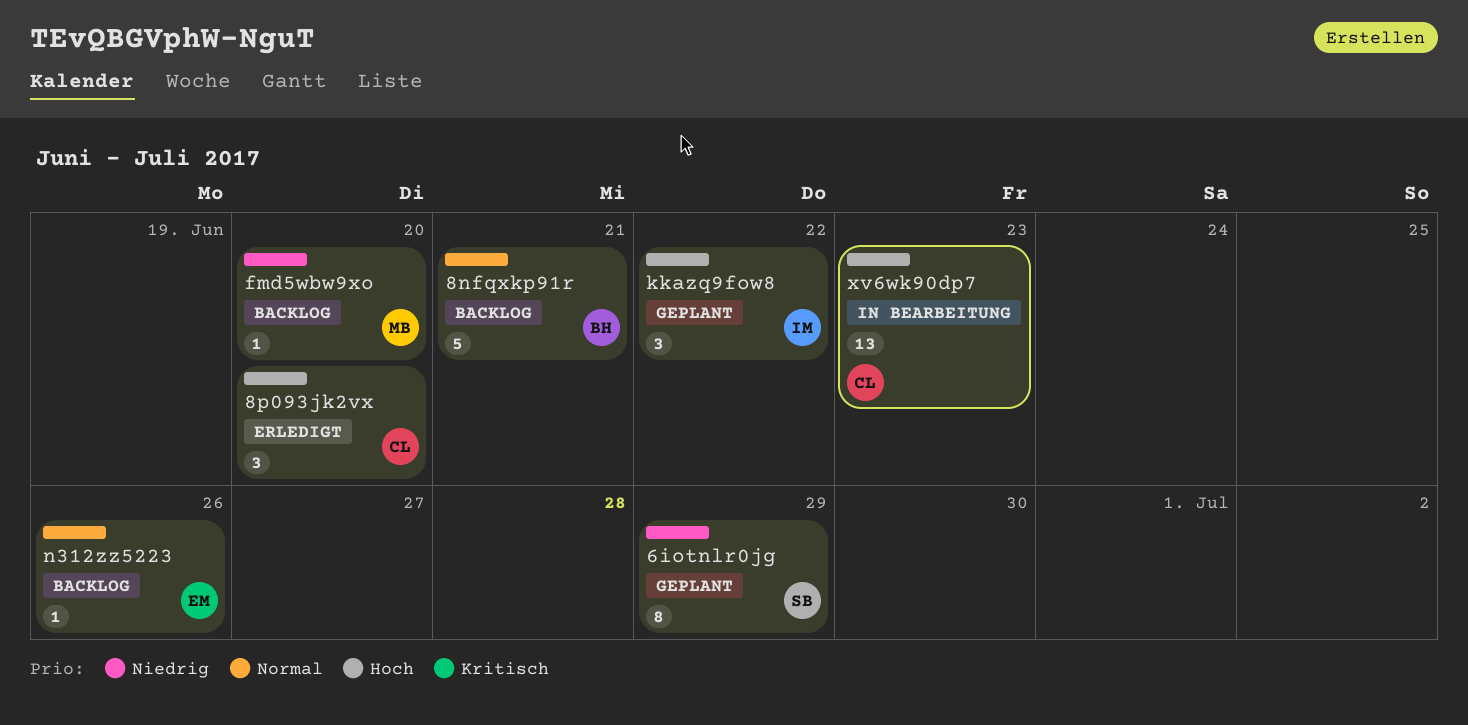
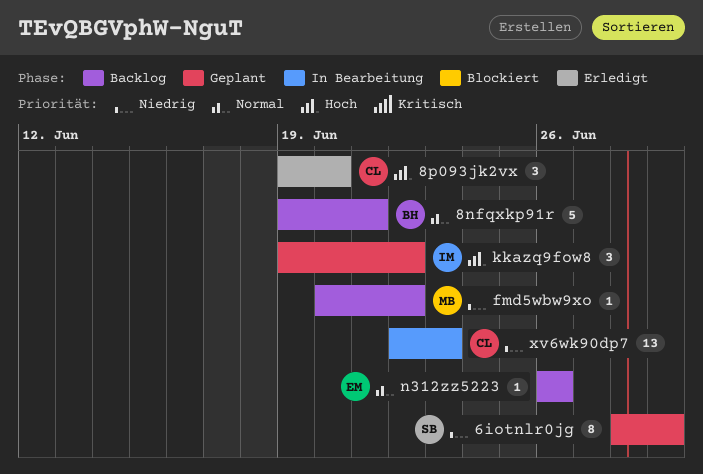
fmd5wbw9xo, due: Jun 20 -> Jun 22
xv6wk90dp7, priority: Hoch -> Niedrig

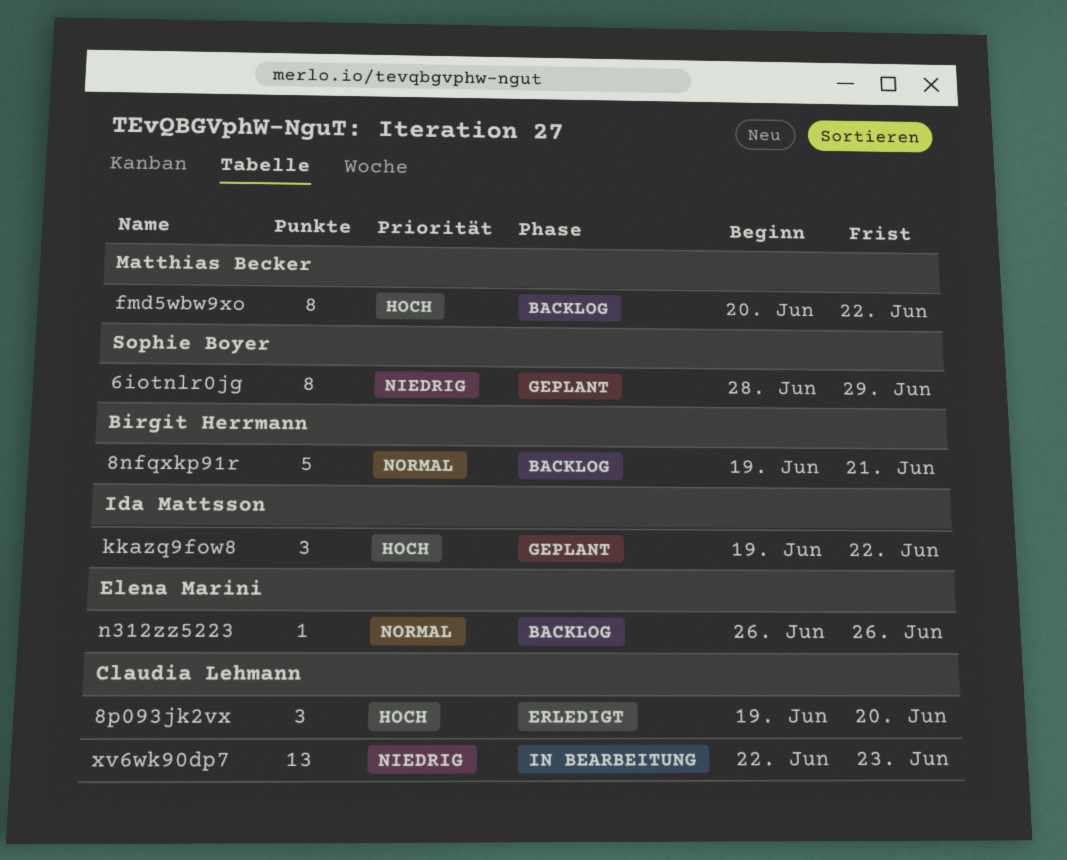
fmd5wbw9xo, priority: Niedrig -> Hoch
fmd5wbw9xo, estimate: 1 -> 8

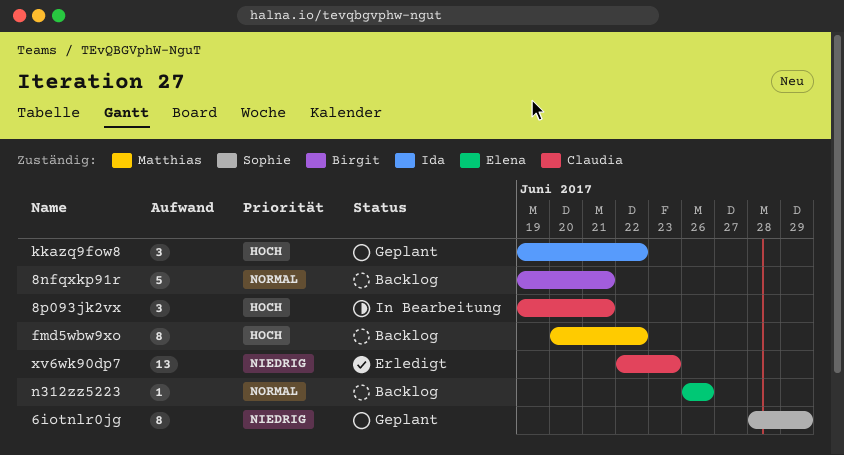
8p093jk2vx, status: Erledigt -> In Bearbeitung
8p093jk2vx, due: Jun 20 -> Jun 21
xv6wk90dp7, status: In Bearbeitung -> Erledigt

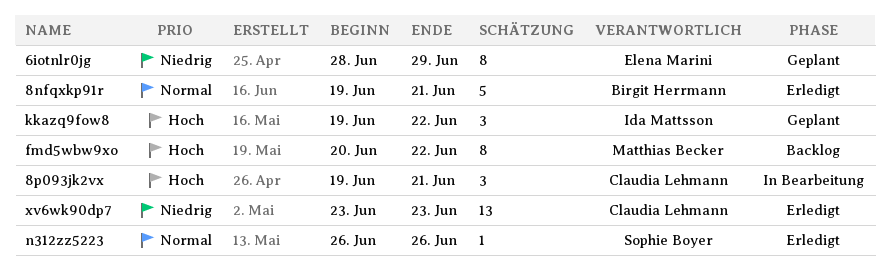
6iotnlr0jg, owner: Sophie Boyer -> Elena Marini
8nfqxkp91r, status: Backlog -> Erledigt
n312zz5223, status: Backlog -> Erledigt
n312zz5223, owner: Elena Marini -> Sophie Boyer
xv6wk90dp7, start: Jun 22 -> Jun 23

